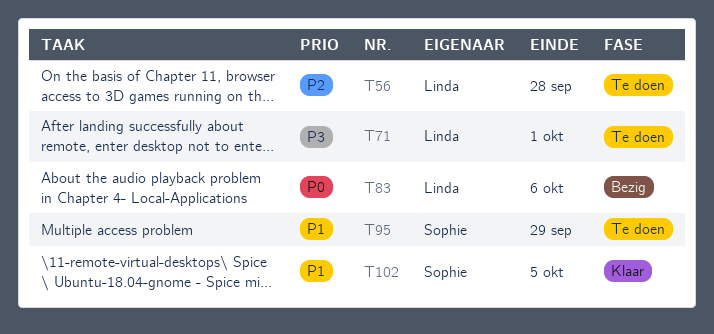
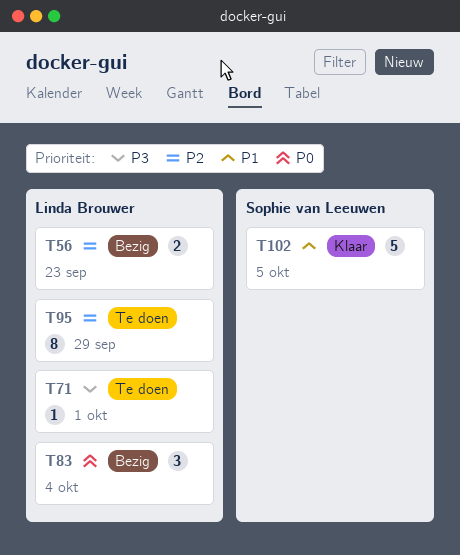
T56, status: Te doen -> Bezig
T56, due: Sep 28 -> Sep 23
T83, due: Oct 6 -> Oct 4
T95, owner: Sophie van Leeuwen -> Linda Brouwer
T95, priority: P1 -> P2

